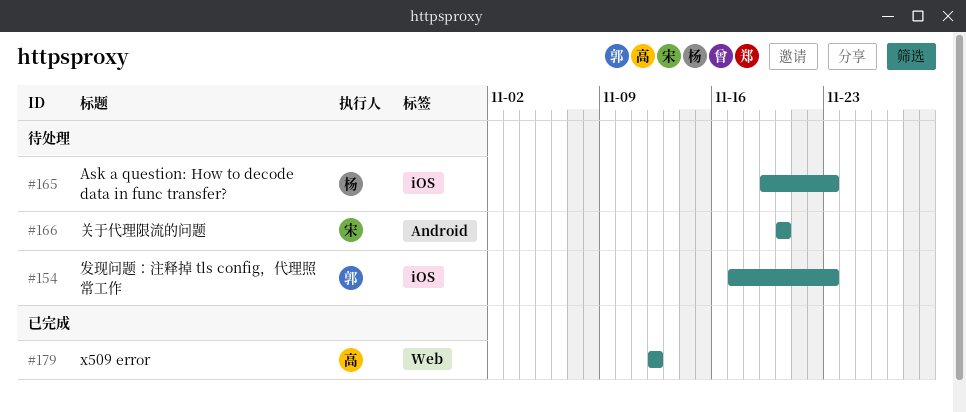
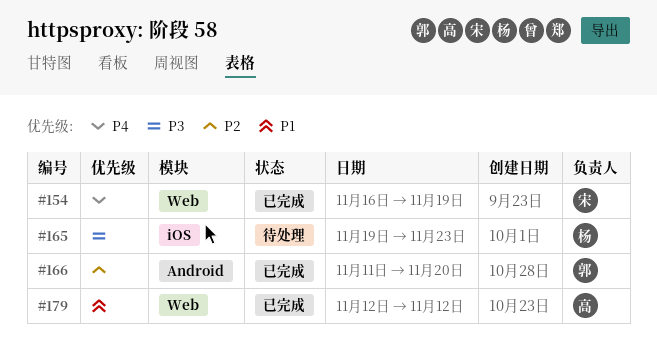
#154, status: 待处理 -> 已完成
#154, owner: 郭 -> 宋
#154, label: iOS -> Web
#154, start: Nov 17 -> Nov 16
#154, due: Nov 23 -> Nov 19
#166, status: 待处理 -> 已完成
#166, owner: 宋 -> 郭
#166, start: Nov 20 -> Nov 11

